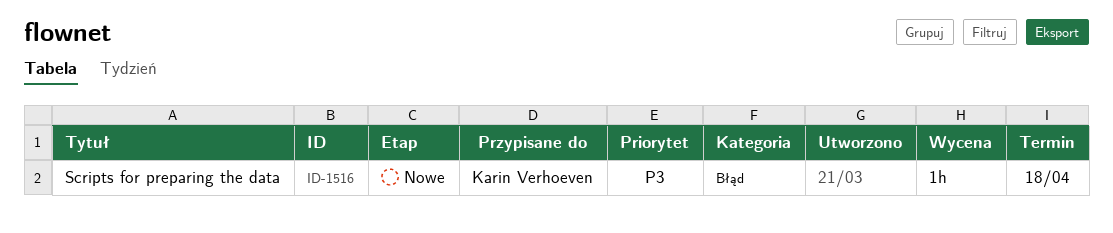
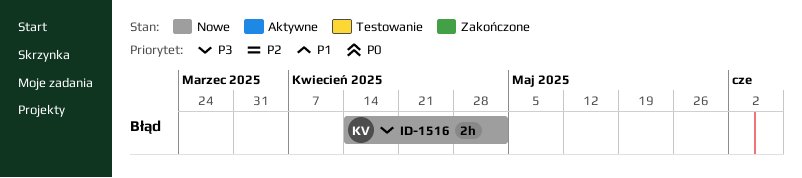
ID-1516, estimate: 1h -> 2h
ID-1516, due: Apr 18 -> May 2

